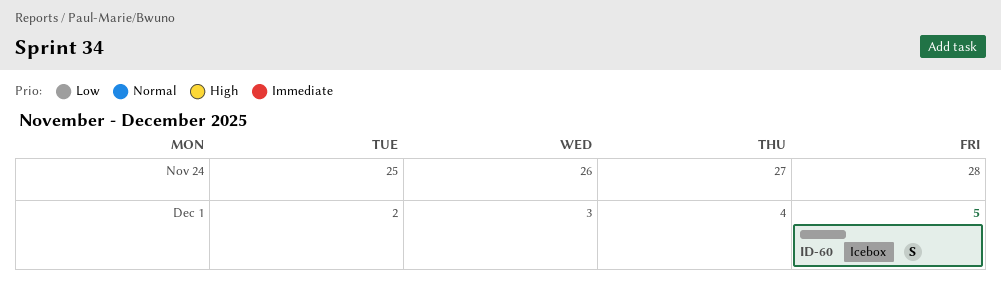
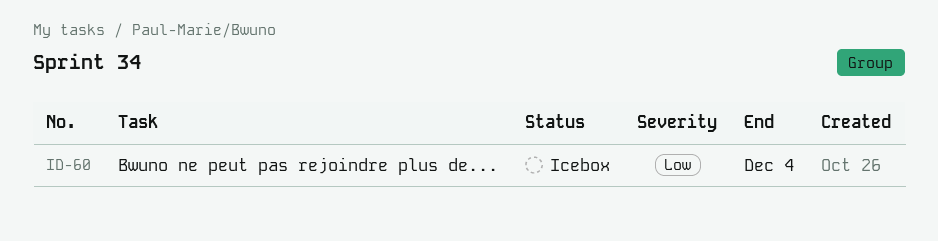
ID-60, due: Dec 5 -> Dec 4

